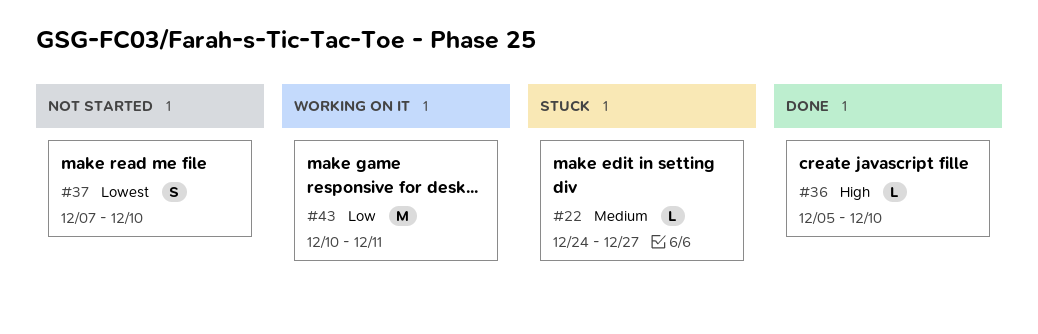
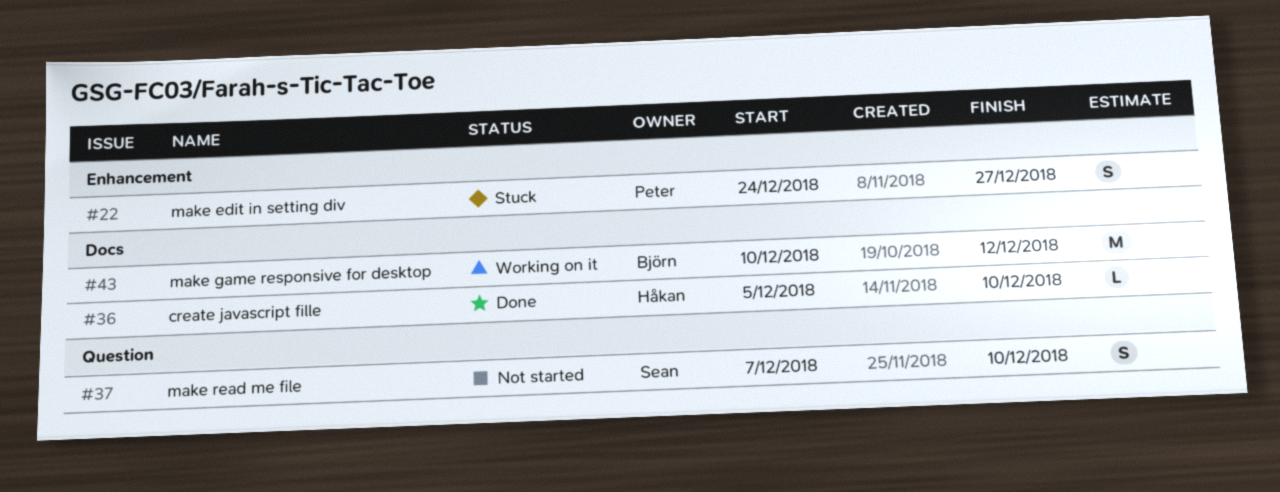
#22, estimate: L -> S
#43, due: Dec 11 -> Dec 12

